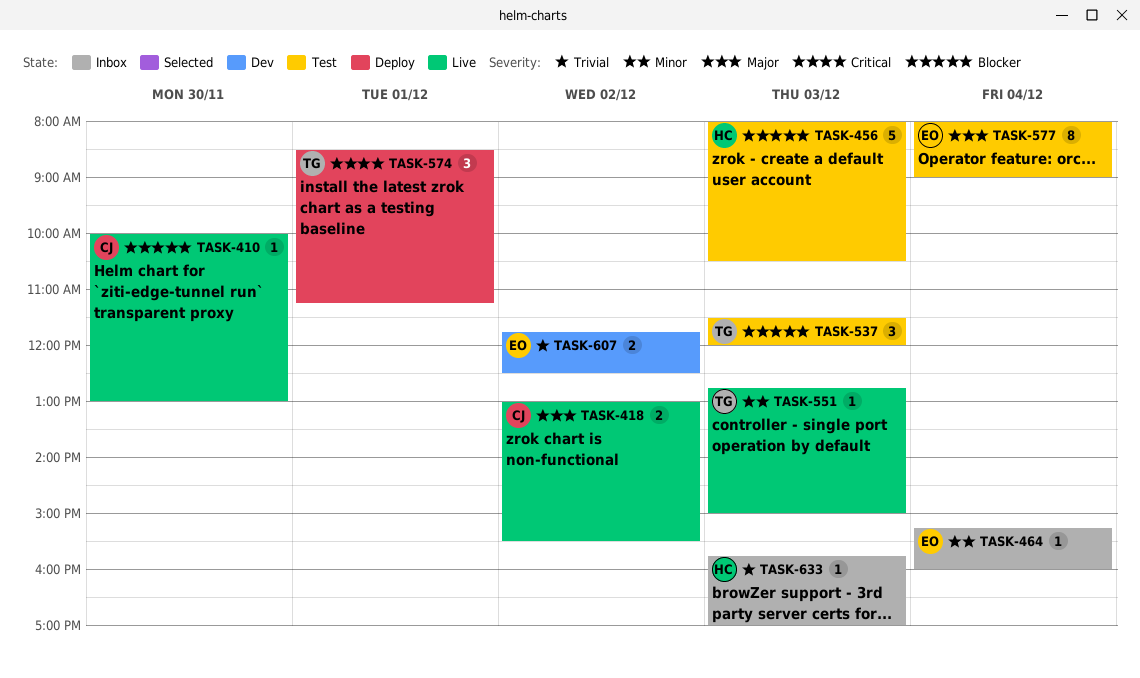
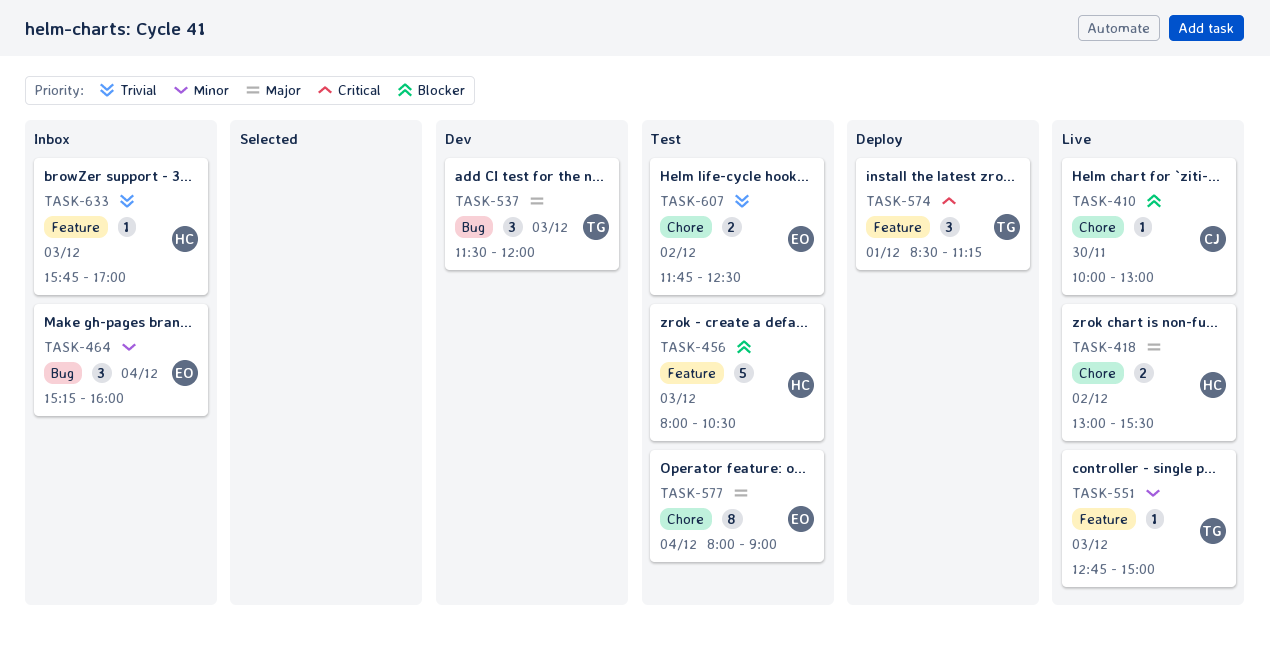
TASK-418, owner: CJ -> HC
TASK-464, estimate: 1 -> 3
TASK-537, status: Test -> Dev
TASK-537, priority: Blocker -> Major
TASK-607, status: Dev -> Test

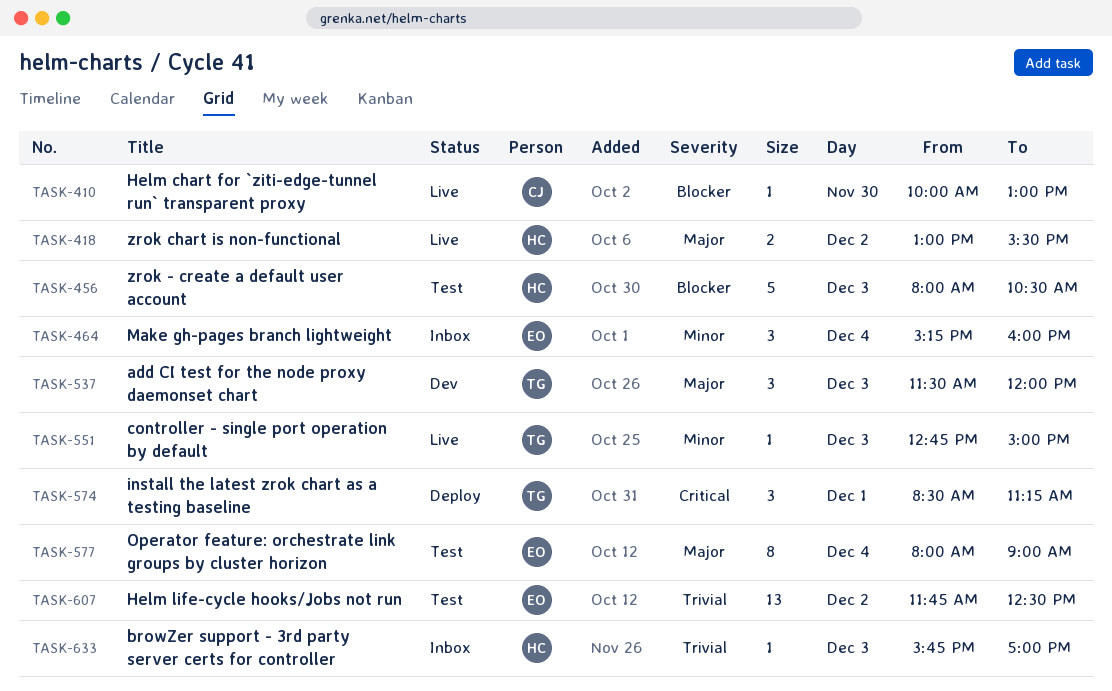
TASK-607, estimate: 2 -> 13

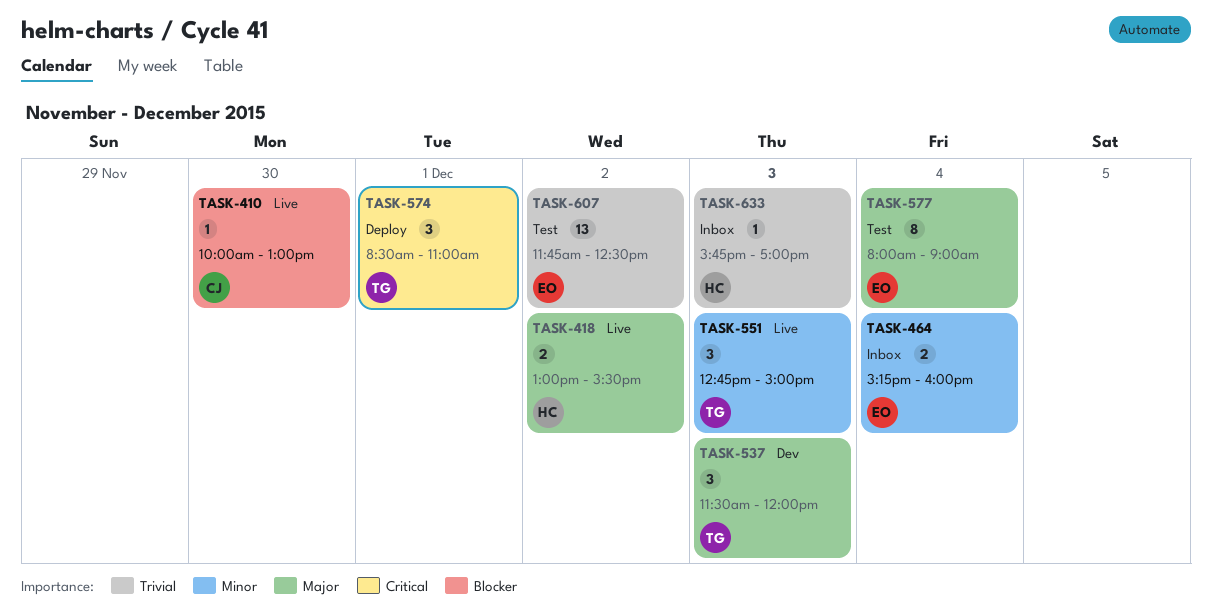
TASK-456: present -> none
TASK-464, estimate: 3 -> 2
TASK-551, estimate: 1 -> 3
TASK-574, ends: 11:15 -> 11:00

